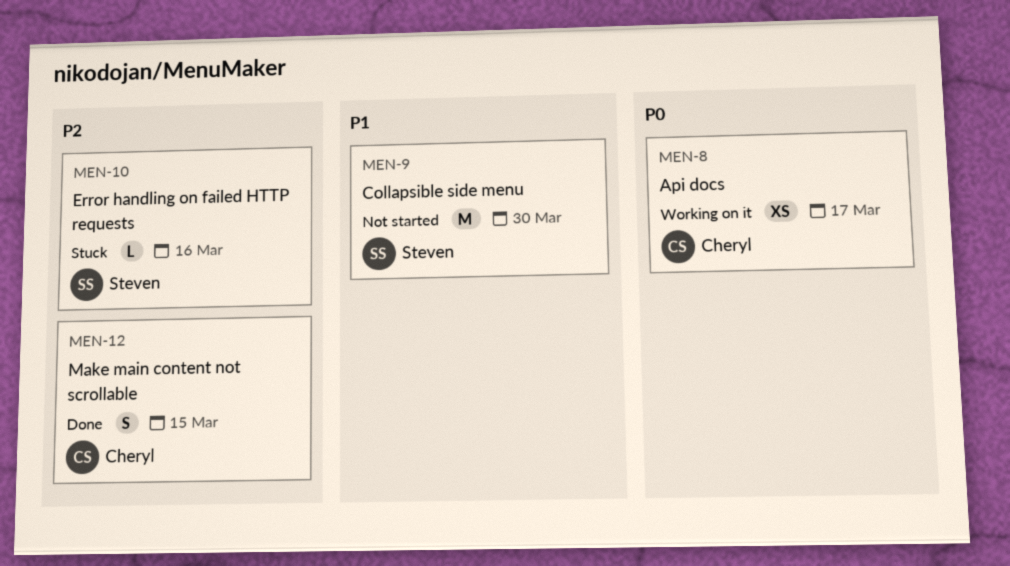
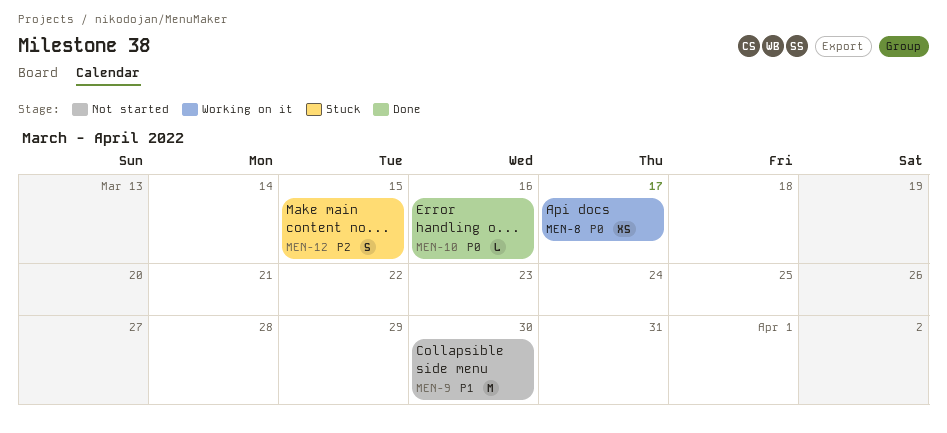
MEN-10, status: Stuck -> Done
MEN-10, priority: P2 -> P0
MEN-12, status: Done -> Stuck

